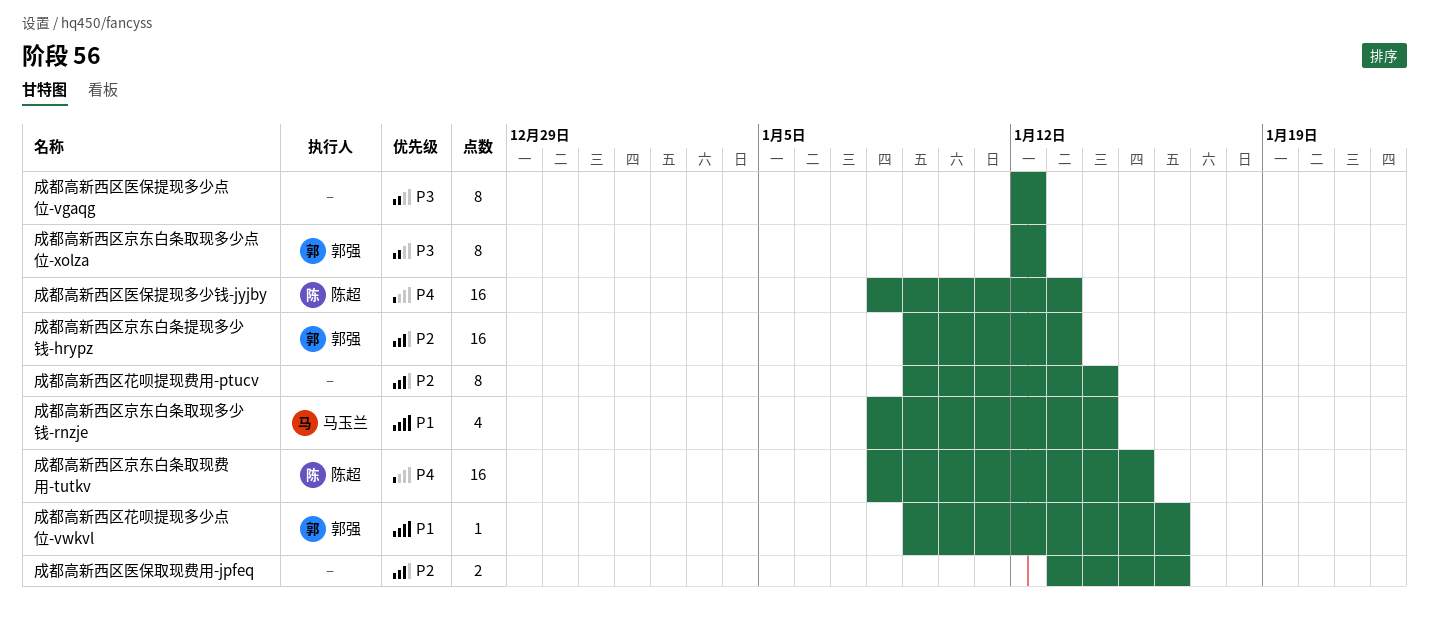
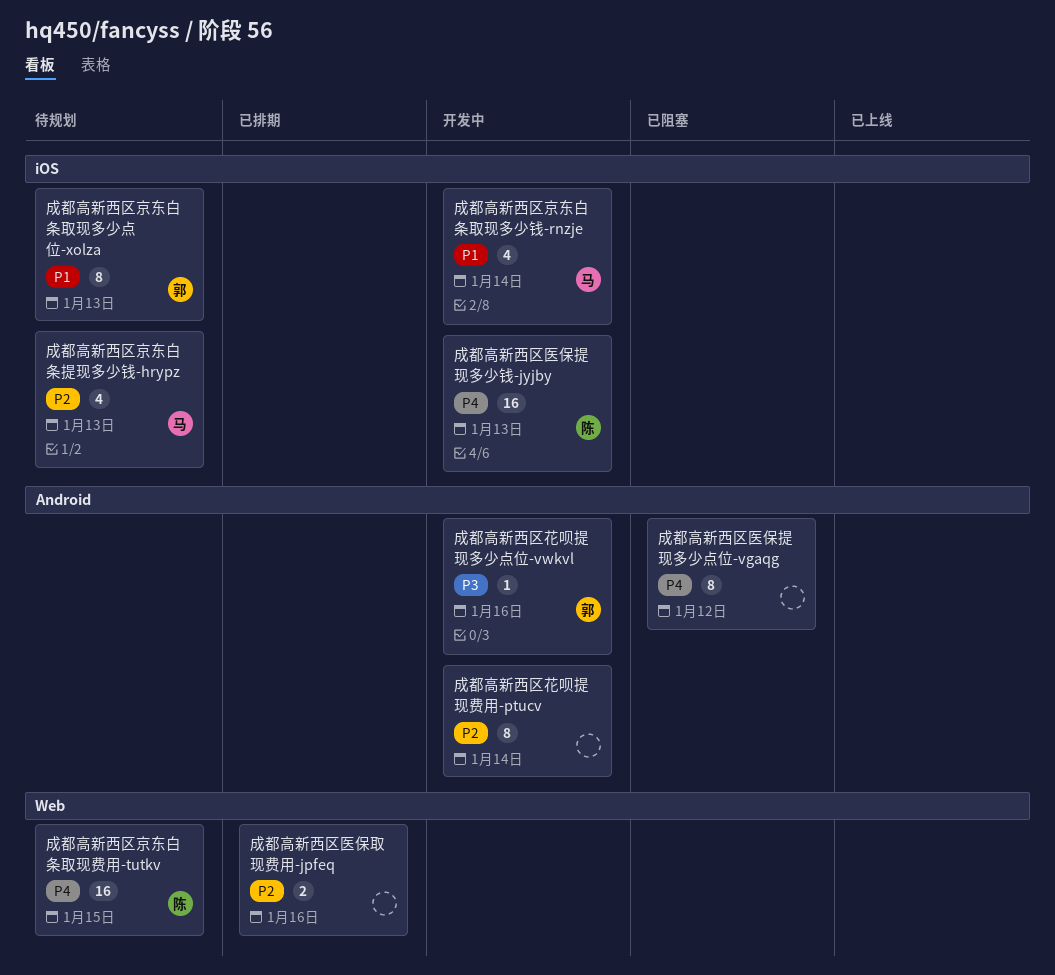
成都高新西区京东白条取现多少点位-xolza, priority: P3 -> P1
成都高新西区京东白条取现多少点位-xolza, due: Jan 12 -> Jan 13
成都高新西区京东白条提现多少钱-hrypz, owner: 郭强 -> 马玉兰
成都高新西区京东白条提现多少钱-hrypz, estimate: 16 -> 4
成都高新西区医保提现多少点位-vgaqg, priority: P3 -> P4
成都高新西区花呗提现多少点位-vwkvl, priority: P1 -> P3

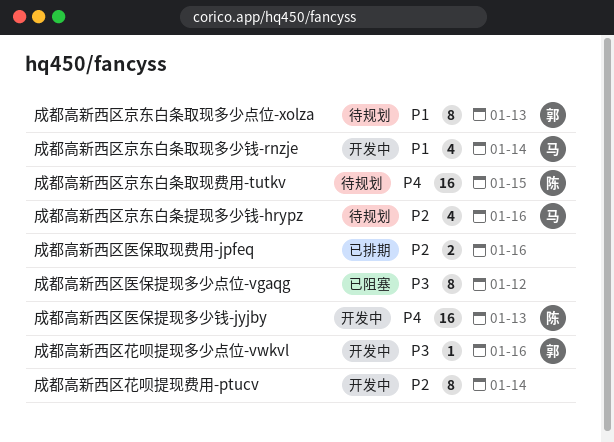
成都高新西区京东白条提现多少钱-hrypz, due: Jan 13 -> Jan 16
成都高新西区医保提现多少点位-vgaqg, priority: P4 -> P3

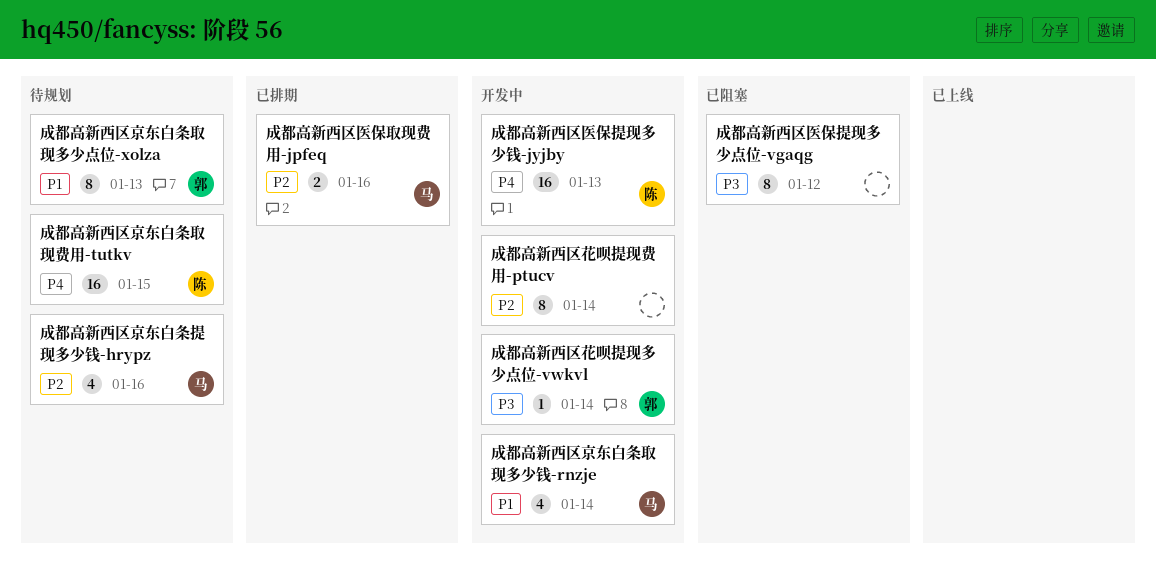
成都高新西区医保取现费用-jpfeq, owner: none -> 马
成都高新西区花呗提现多少点位-vwkvl, due: Jan 16 -> Jan 14

